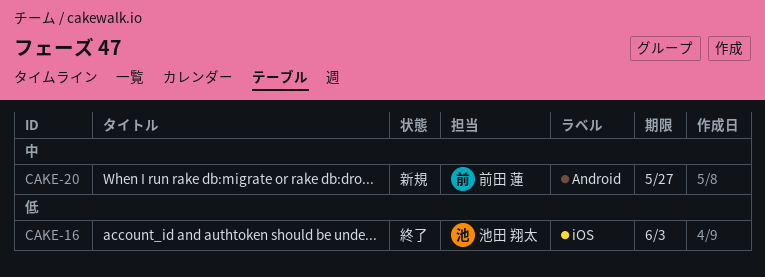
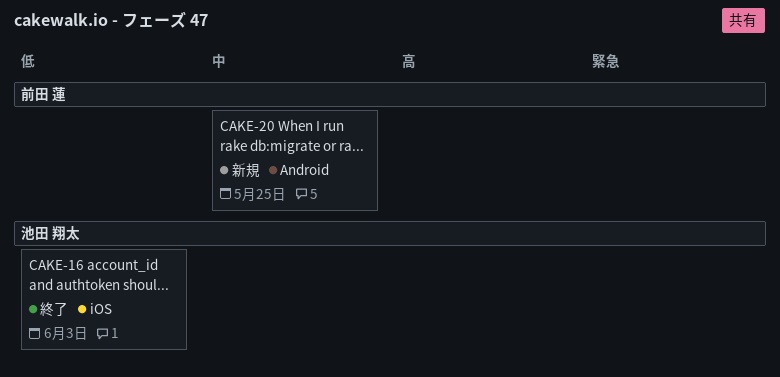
CAKE-20, due: May 27 -> May 25

